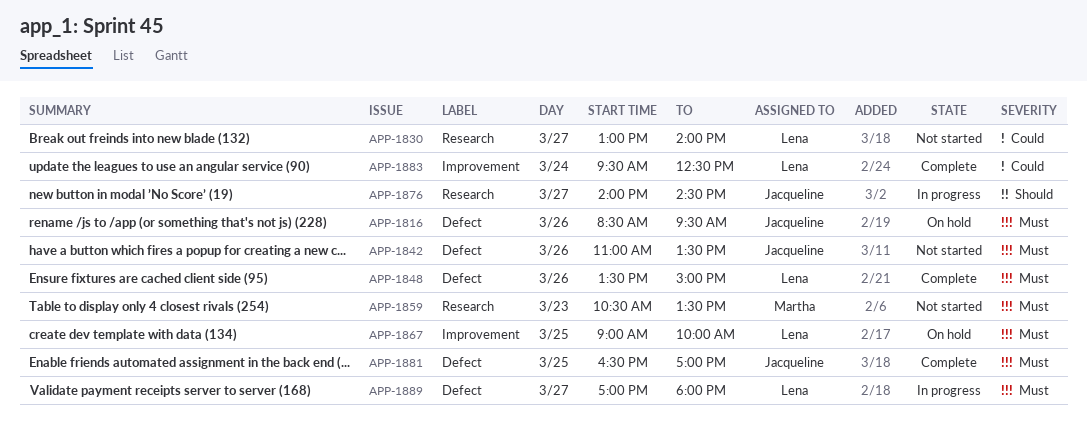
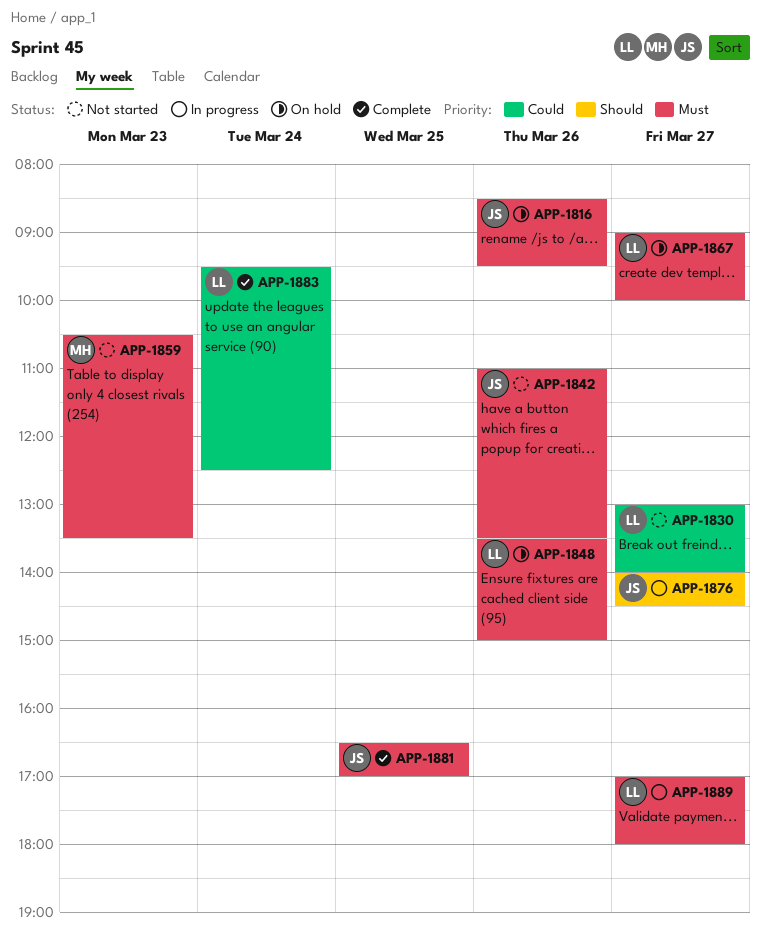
APP-1848, status: Complete -> On hold
APP-1867, day: Mar 25 -> Mar 27

